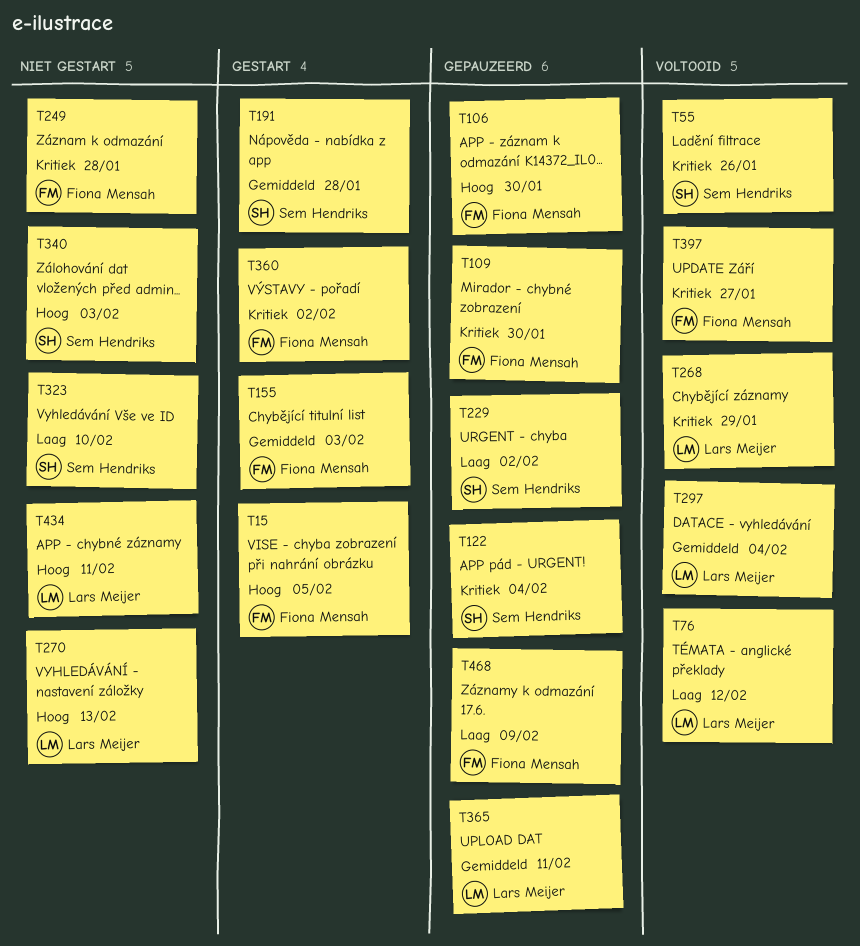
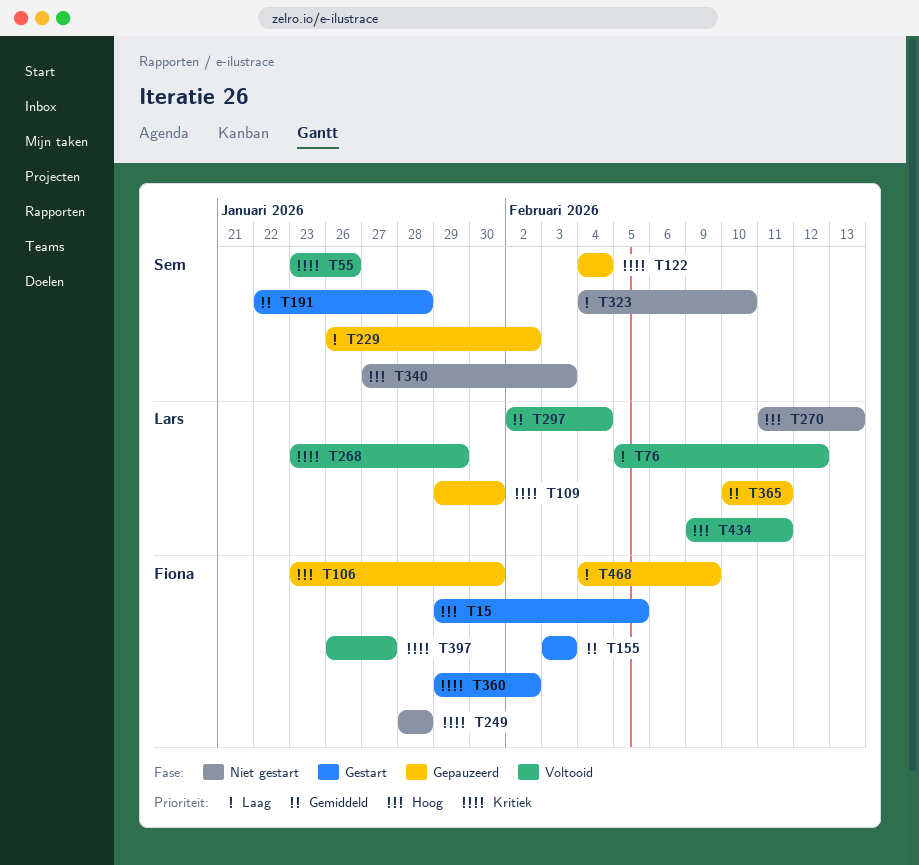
T109, owner: Fiona Mensah -> Lars Meijer
T434, status: Niet gestart -> Voltooid

